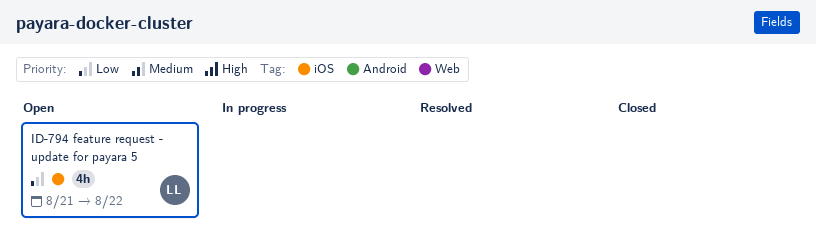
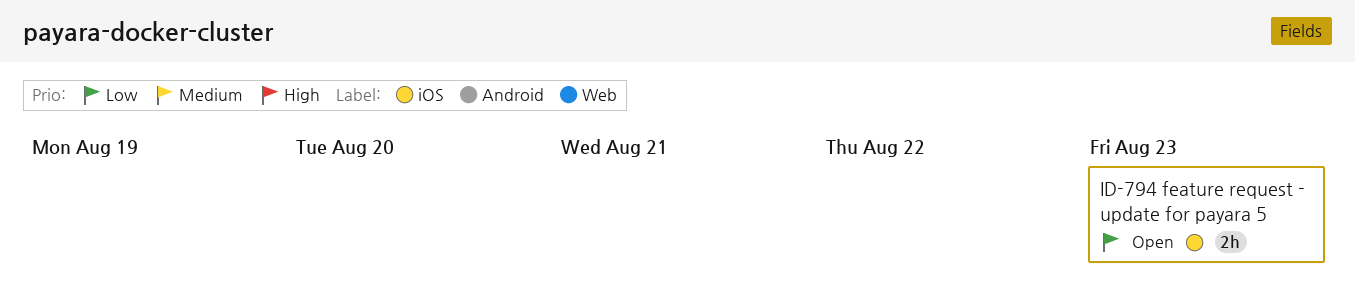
ID-794, estimate: 4h -> 2h
ID-794, due: Aug 22 -> Aug 23

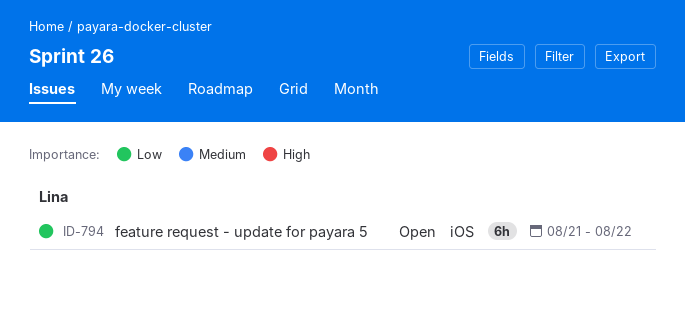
ID-794, estimate: 2h -> 6h
ID-794, due: Aug 23 -> Aug 22

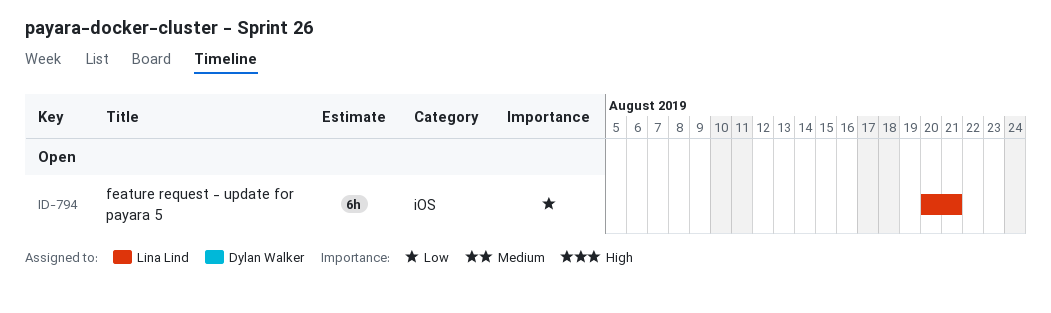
ID-794, start: Aug 21 -> Aug 20
ID-794, due: Aug 22 -> Aug 21

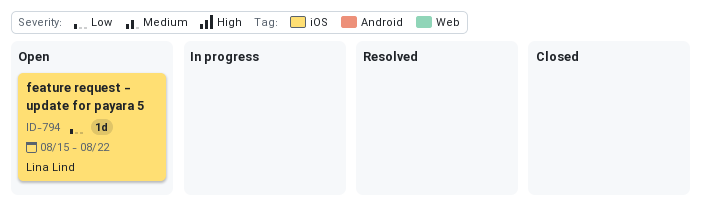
ID-794, estimate: 6h -> 1d
ID-794, start: Aug 20 -> Aug 15
ID-794, due: Aug 21 -> Aug 22

